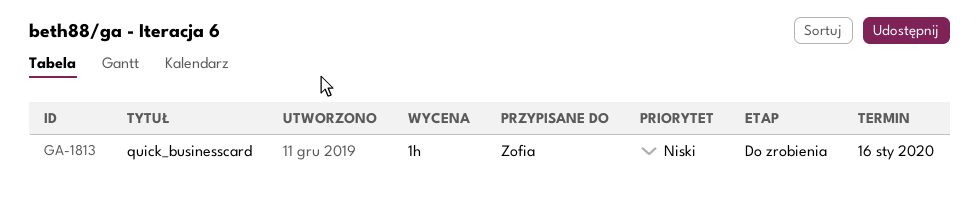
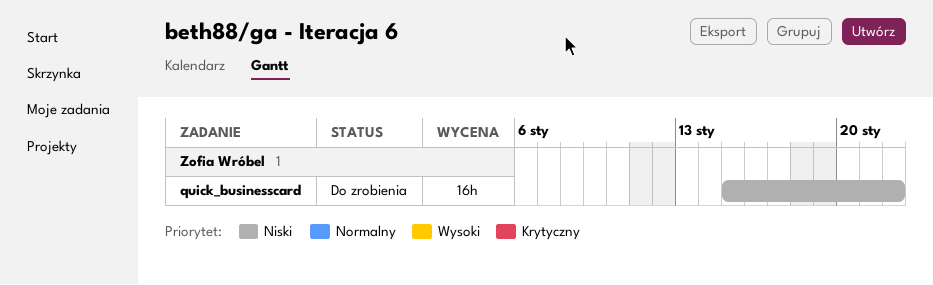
quick_businesscard, estimate: 1h -> 16h
quick_businesscard, due: Jan 16 -> Jan 22

